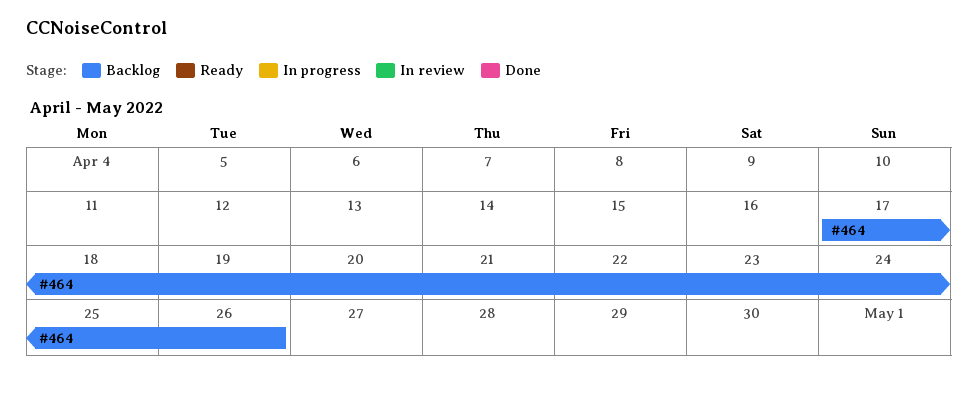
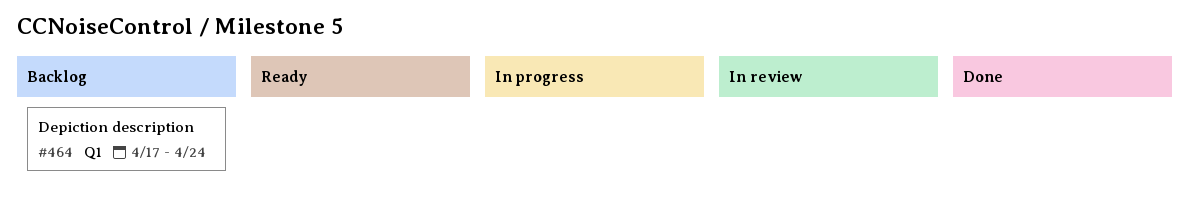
#464, due: Apr 26 -> Apr 24

